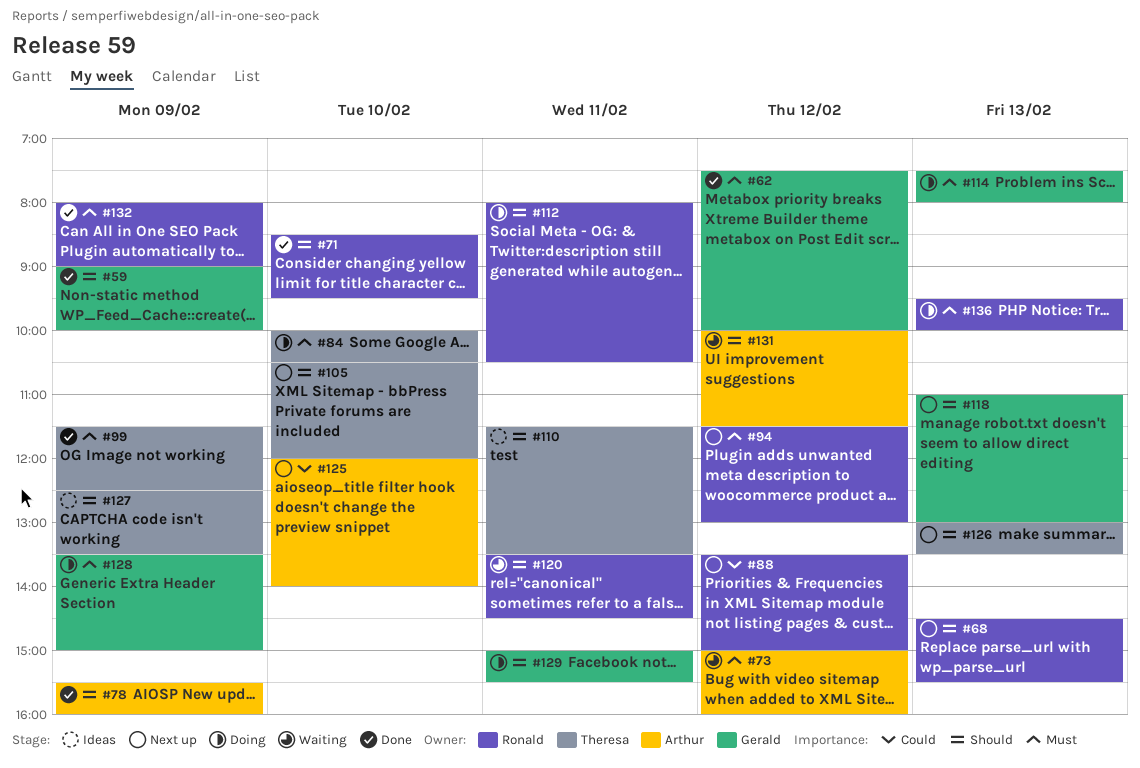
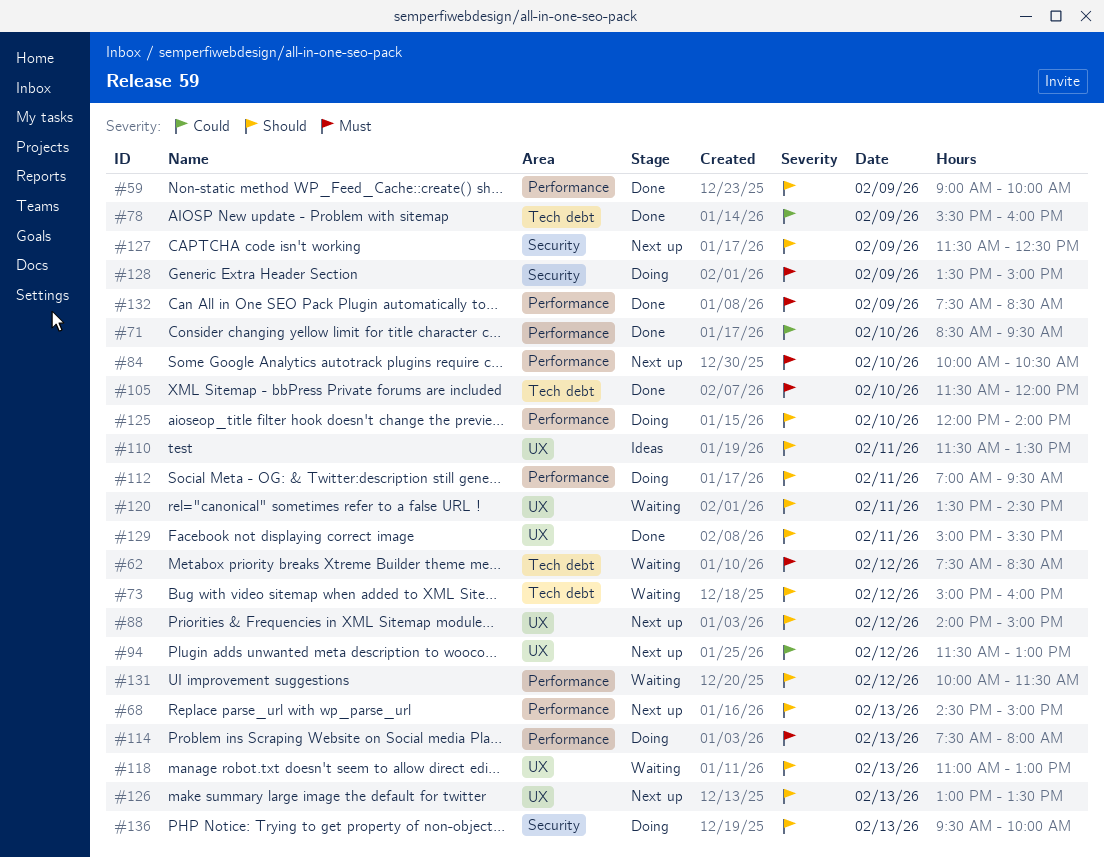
#62, status: Done -> Waiting
#62, ends: 10:00 -> 08:30
#68, ends: 15:30 -> 15:00
#71, priority: Should -> Could
#73, priority: Must -> Should
#78, priority: Should -> Could
#84, status: Doing -> Next up
#88, priority: Could -> Should
#88, begins: 13:30 -> 14:00
#94, priority: Must -> Could
#99: present -> none
#105, status: Next up -> Done
#105, priority: Should -> Must
#105, begins: 10:30 -> 11:30
#112, begins: 08:00 -> 07:00
#112, ends: 10:30 -> 09:30
#118, status: Next up -> Waiting
#125, status: Next up -> Doing
#125, priority: Could -> Should
#127, status: Ideas -> Next up
#127, begins: 12:30 -> 11:30
#127, ends: 13:30 -> 12:30
#129, status: Doing -> Done
#132, begins: 08:00 -> 07:30
#132, ends: 09:00 -> 08:30
#136, priority: Must -> Should

